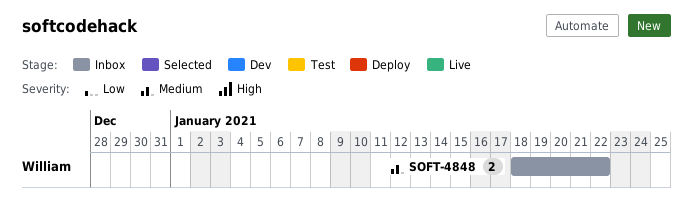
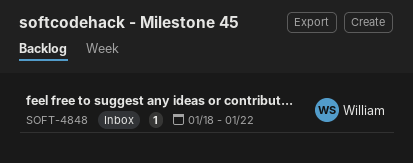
SOFT-4848, estimate: 2 -> 1

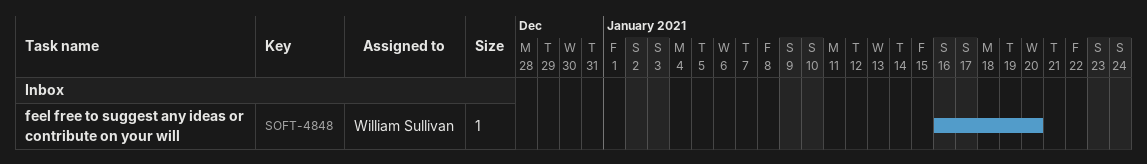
SOFT-4848, start: Jan 18 -> Jan 16
SOFT-4848, due: Jan 22 -> Jan 20

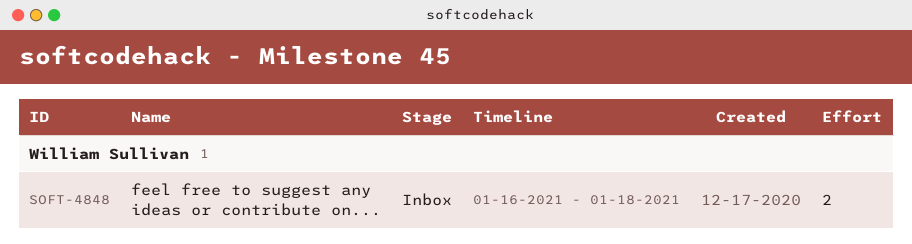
SOFT-4848, estimate: 1 -> 2
SOFT-4848, due: Jan 20 -> Jan 18

